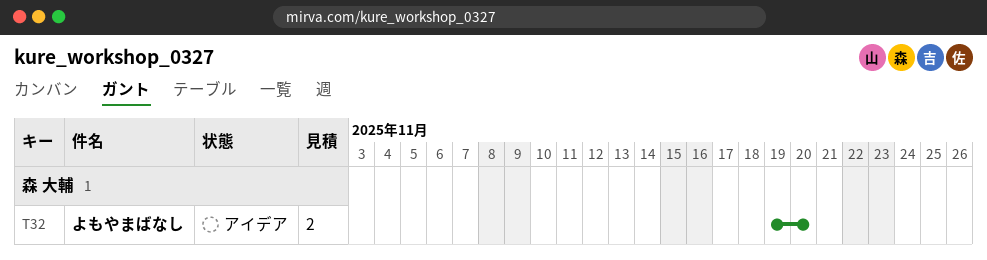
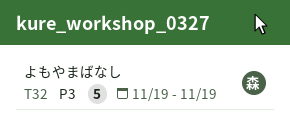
T32, estimate: 2 -> 5
T32, due: Nov 20 -> Nov 19

